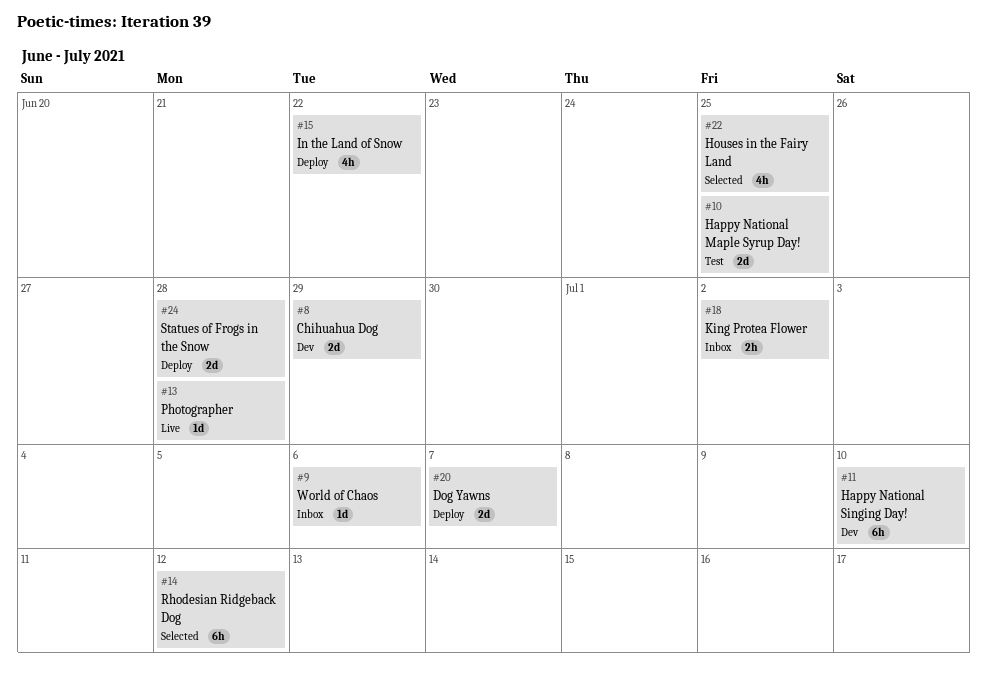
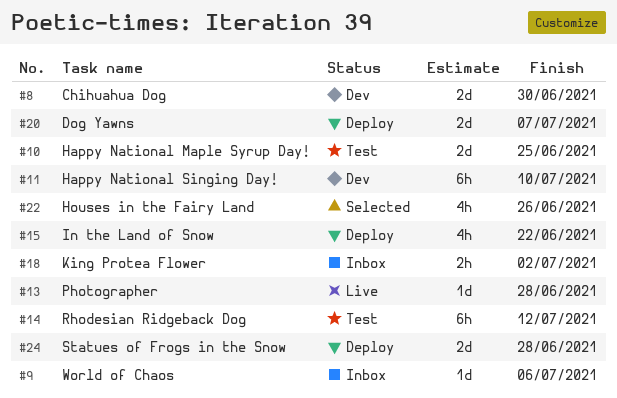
#8, due: Jun 29 -> Jun 30
#14, status: Selected -> Test
#22, due: Jun 25 -> Jun 26

